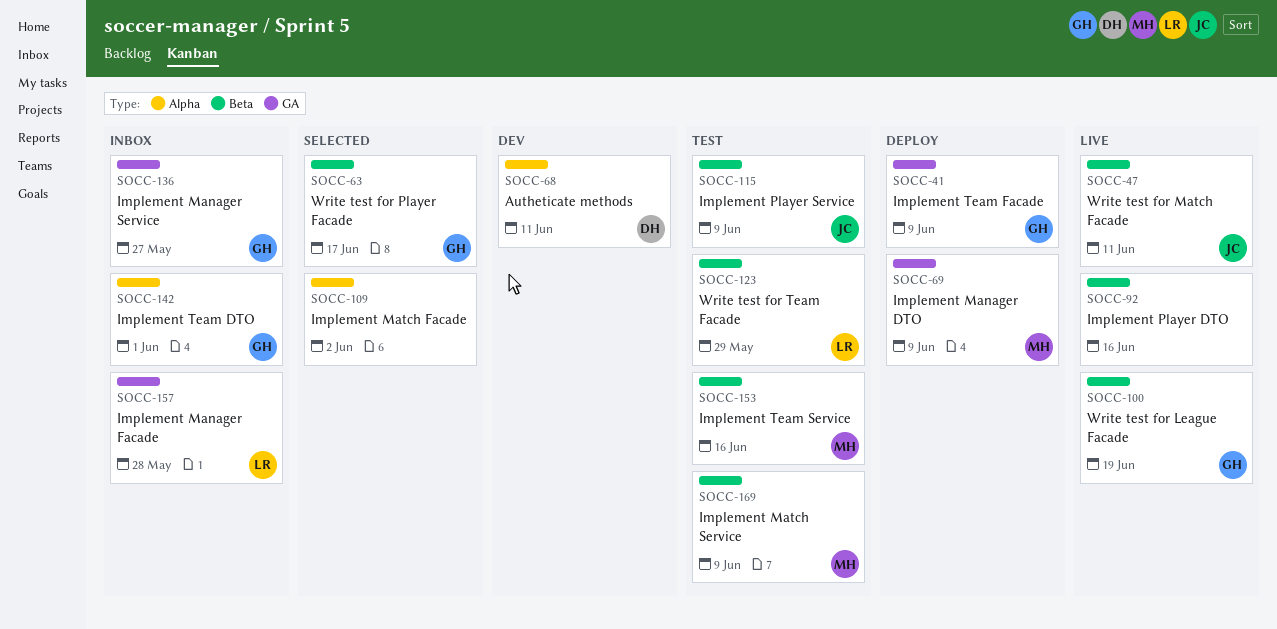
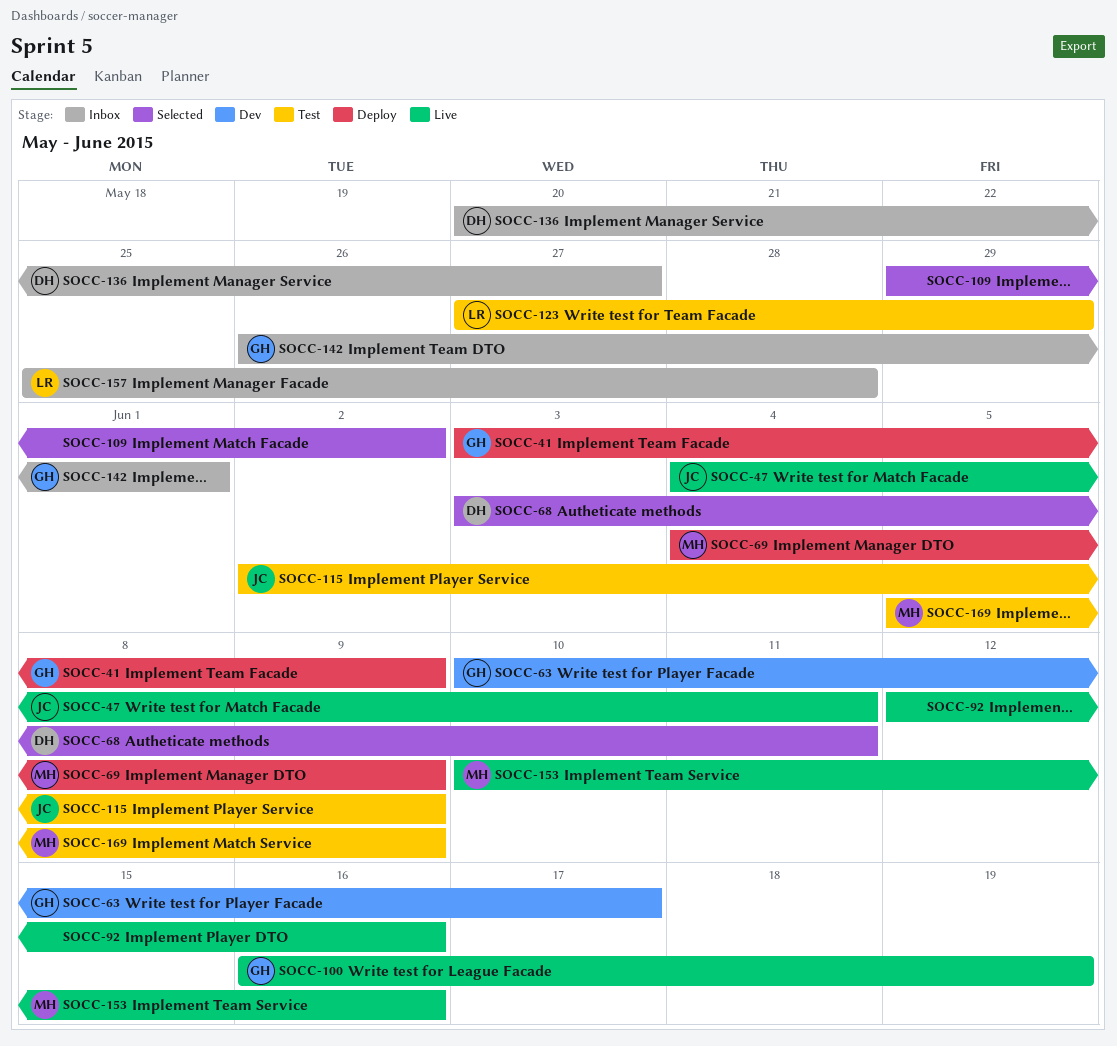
SOCC-63, status: Selected -> Dev
SOCC-68, status: Dev -> Selected
SOCC-136, owner: GH -> DH
SOCC-153, status: Test -> Live

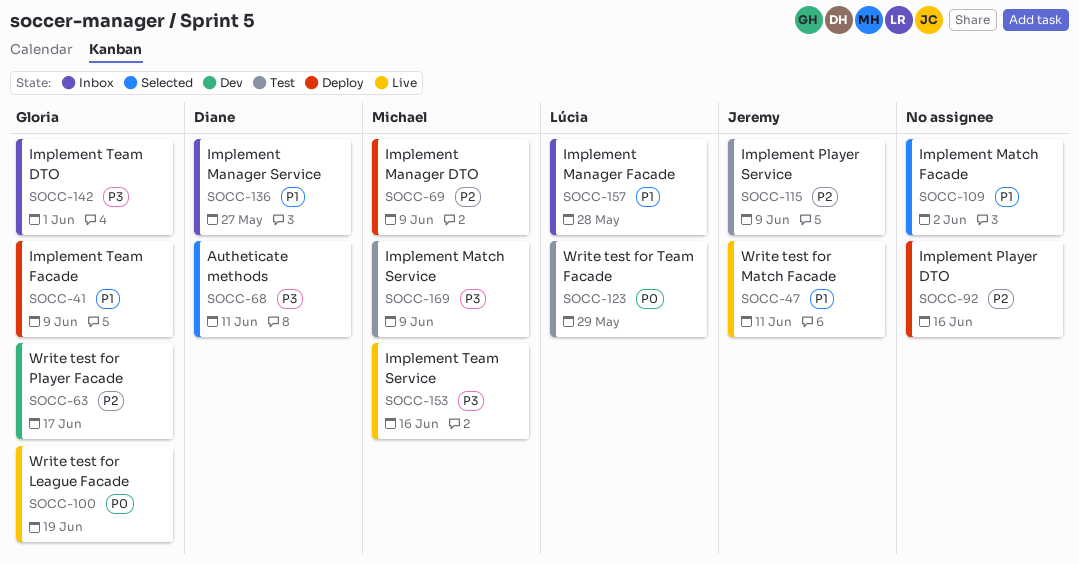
SOCC-92, status: Live -> Deploy

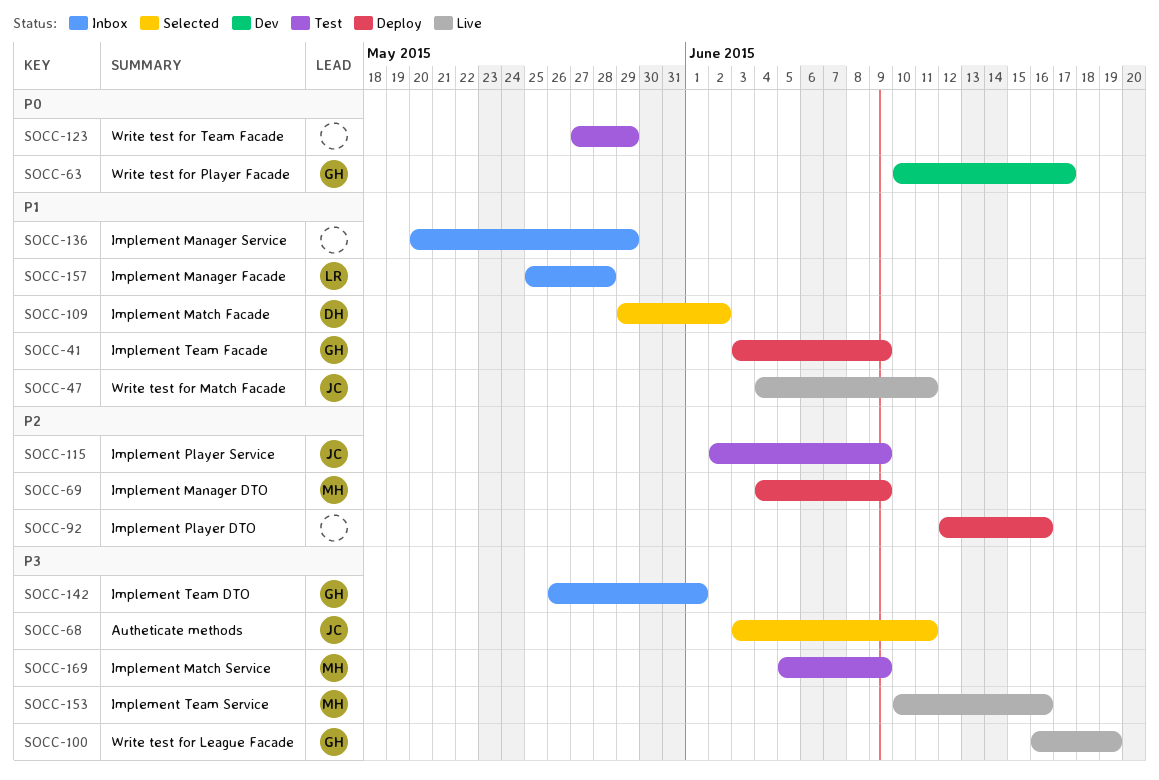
SOCC-63, priority: P2 -> P0
SOCC-68, owner: Diane -> Jeremy
SOCC-100, priority: P0 -> P3
SOCC-109, owner: none -> Diane
SOCC-123, owner: Lúcia -> none
SOCC-136, owner: Diane -> none
SOCC-136, due: May 27 -> May 29

